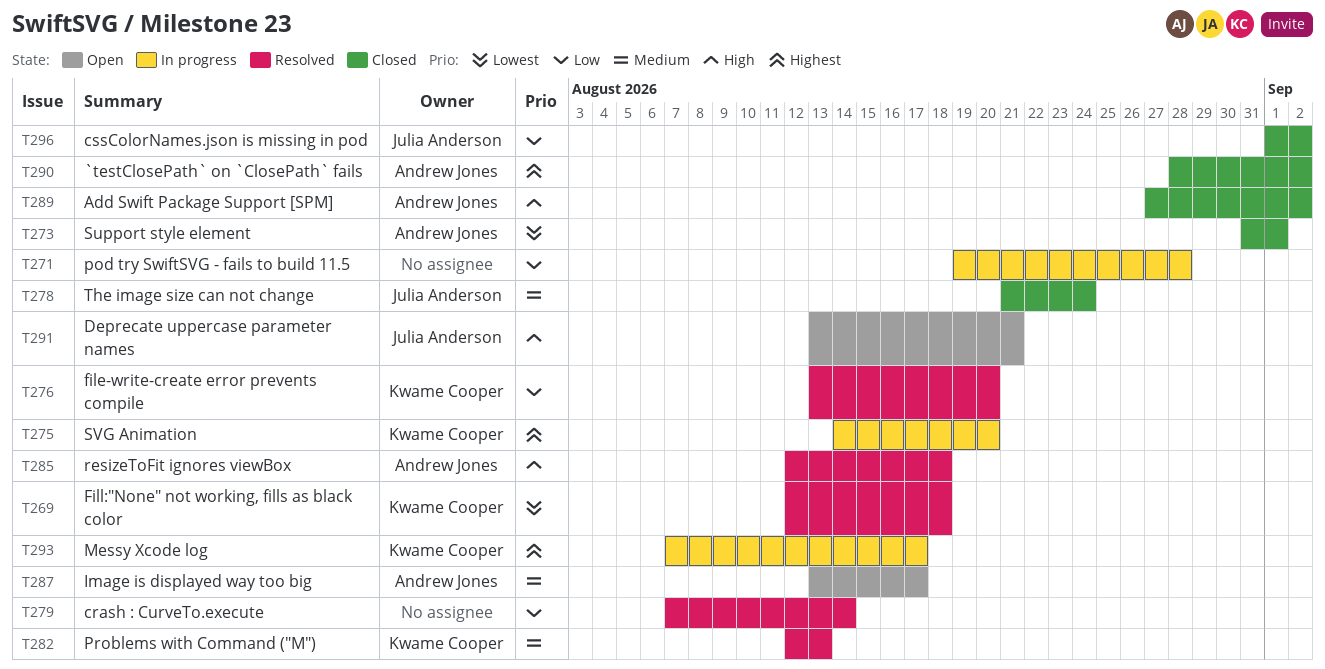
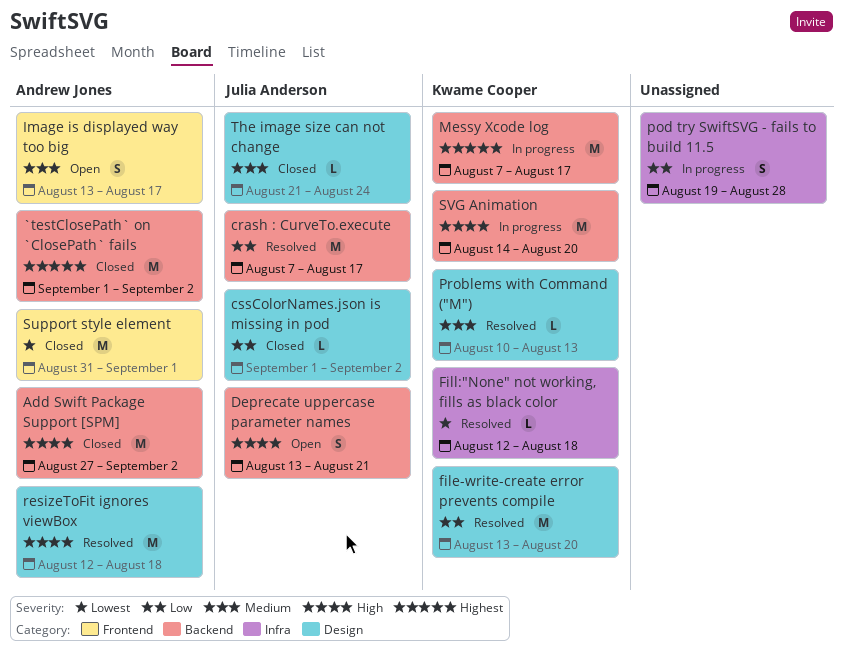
`testClosePath` on `ClosePath` fails, start: Aug 28 -> Sep 1
crash : CurveTo.execute, owner: none -> Julia Anderson
crash : CurveTo.execute, due: Aug 14 -> Aug 17
Problems with Command ("M"), start: Aug 12 -> Aug 10
SVG Animation, priority: Highest -> High

